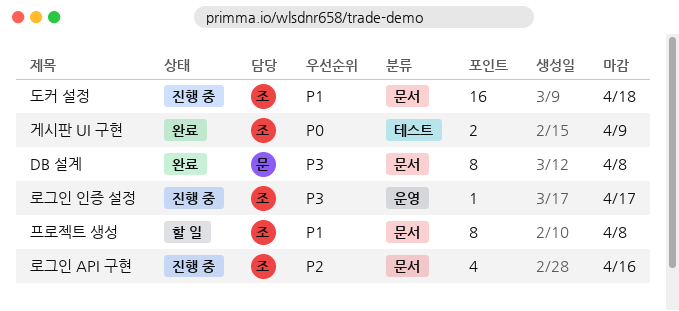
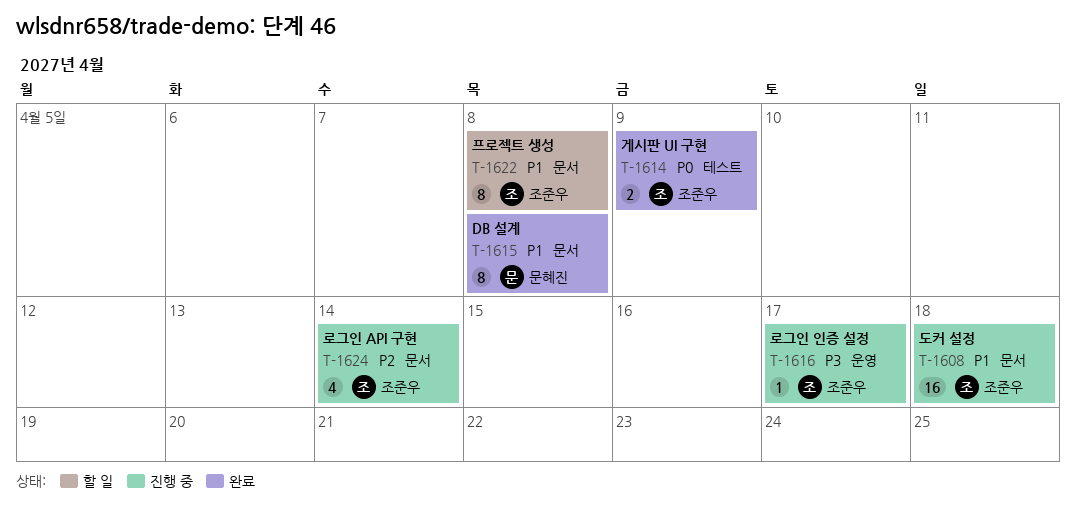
DB 설계, priority: P3 -> P1
로그인 API 구현, due: Apr 16 -> Apr 14

